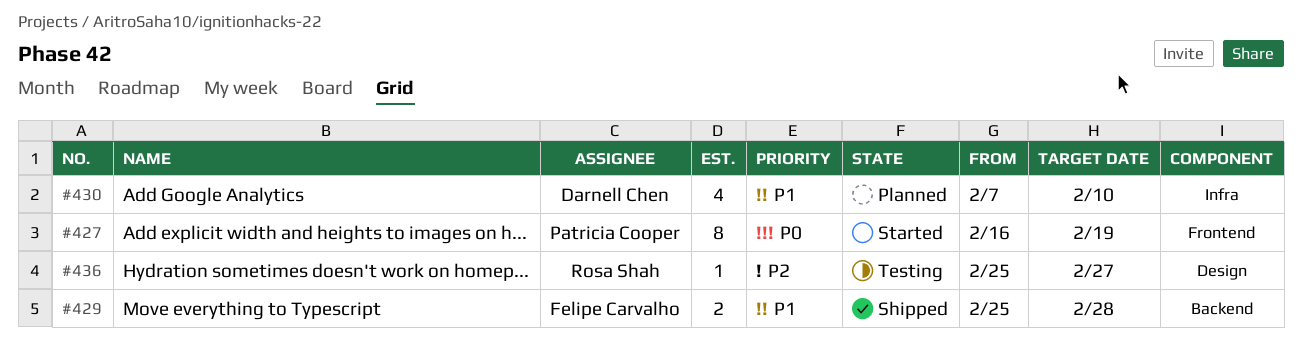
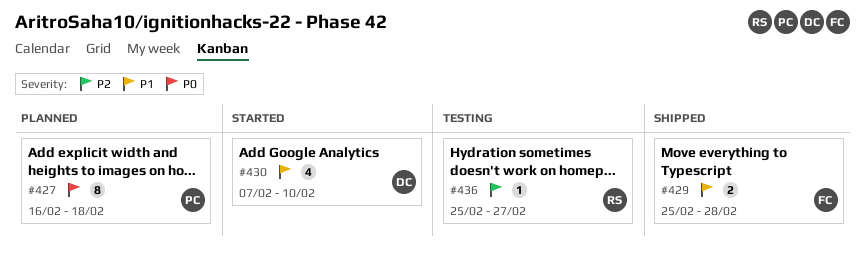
#427, status: Started -> Planned
#427, due: Feb 19 -> Feb 18
#430, status: Planned -> Started

